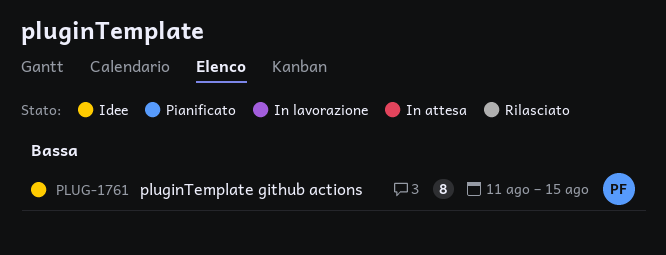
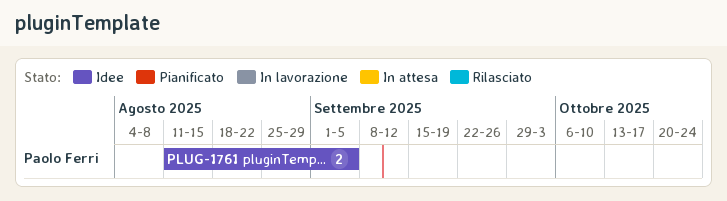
PLUG-1761, estimate: 8 -> 2
PLUG-1761, due: Aug 15 -> Sep 5

